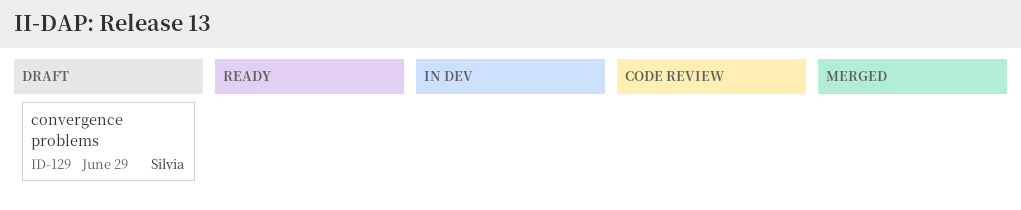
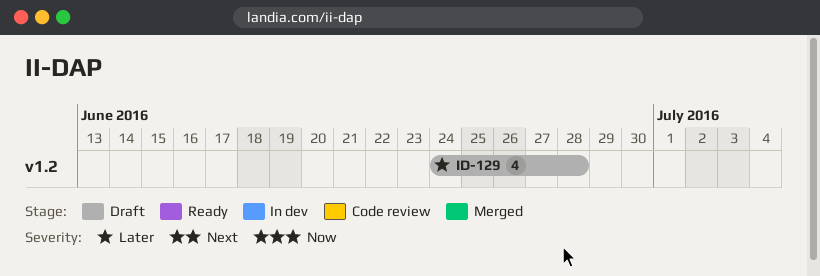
ID-129, due: Jun 29 -> Jun 28

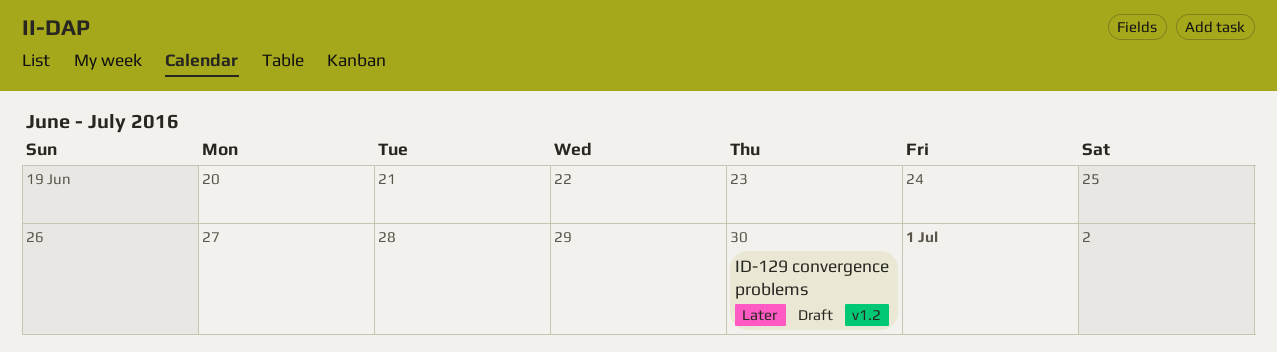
ID-129, due: Jun 28 -> Jun 30

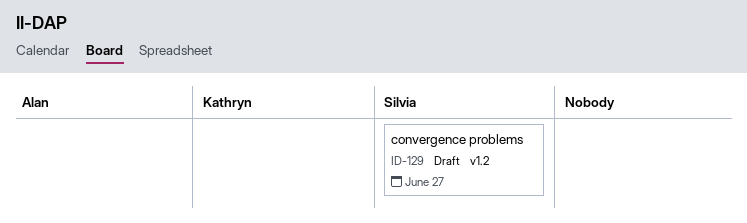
ID-129, due: Jun 30 -> Jun 27

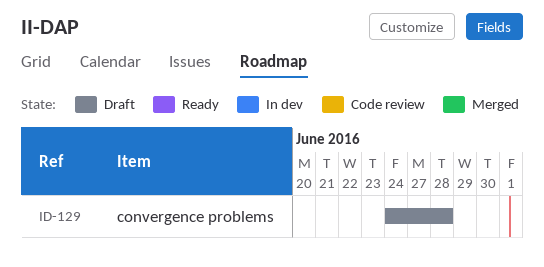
ID-129, due: Jun 27 -> Jun 28

